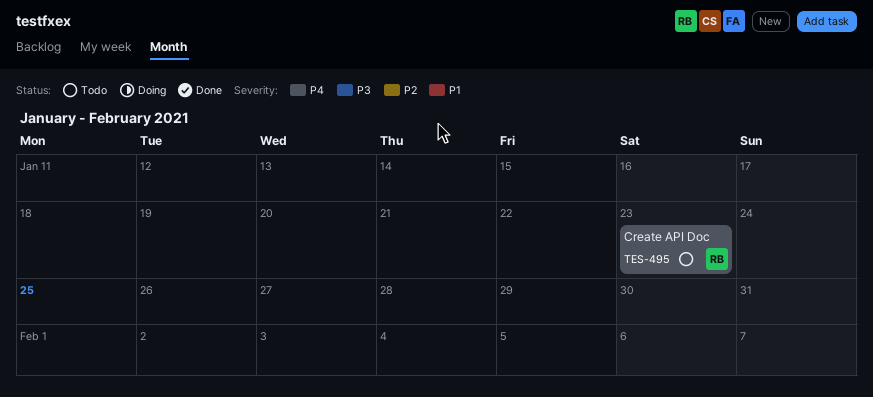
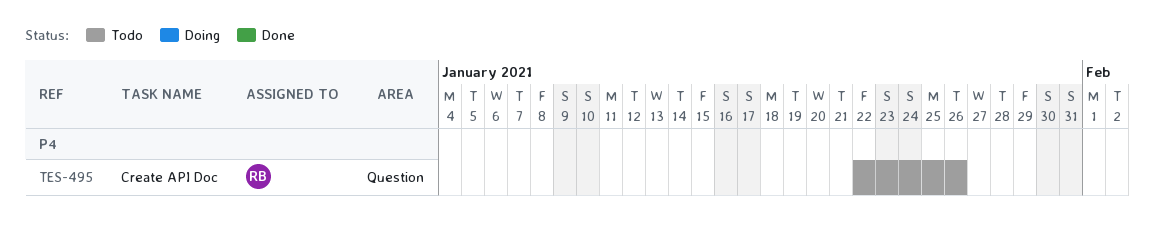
TES-495, due: Jan 23 -> Jan 26

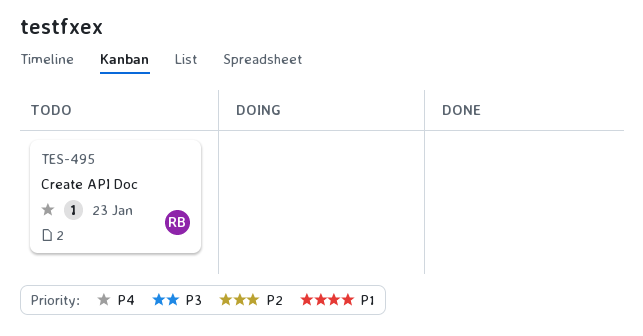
TES-495, due: Jan 26 -> Jan 23

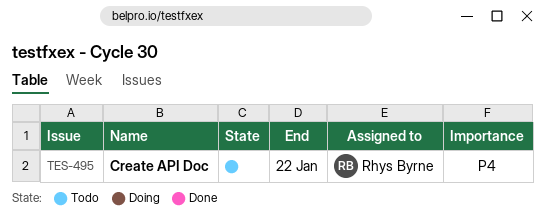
TES-495, due: Jan 23 -> Jan 22

